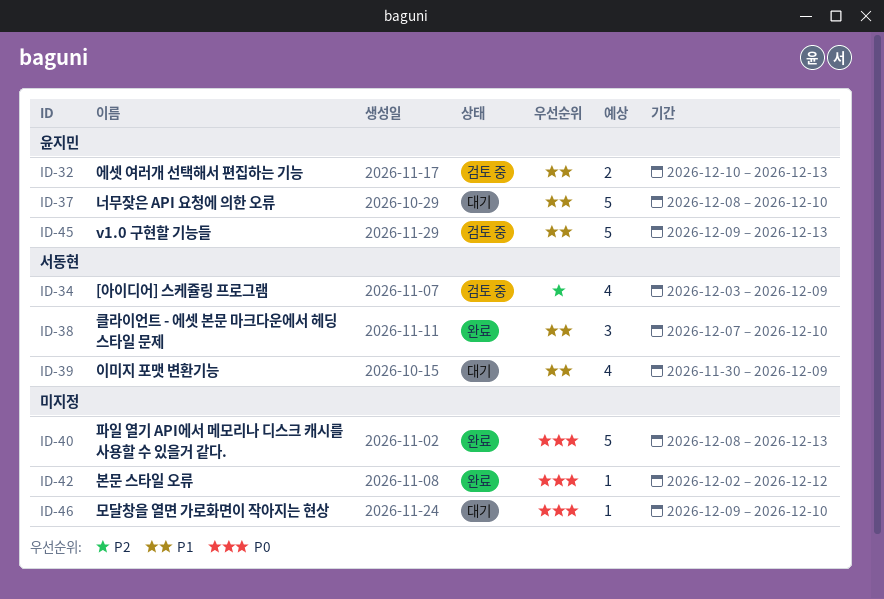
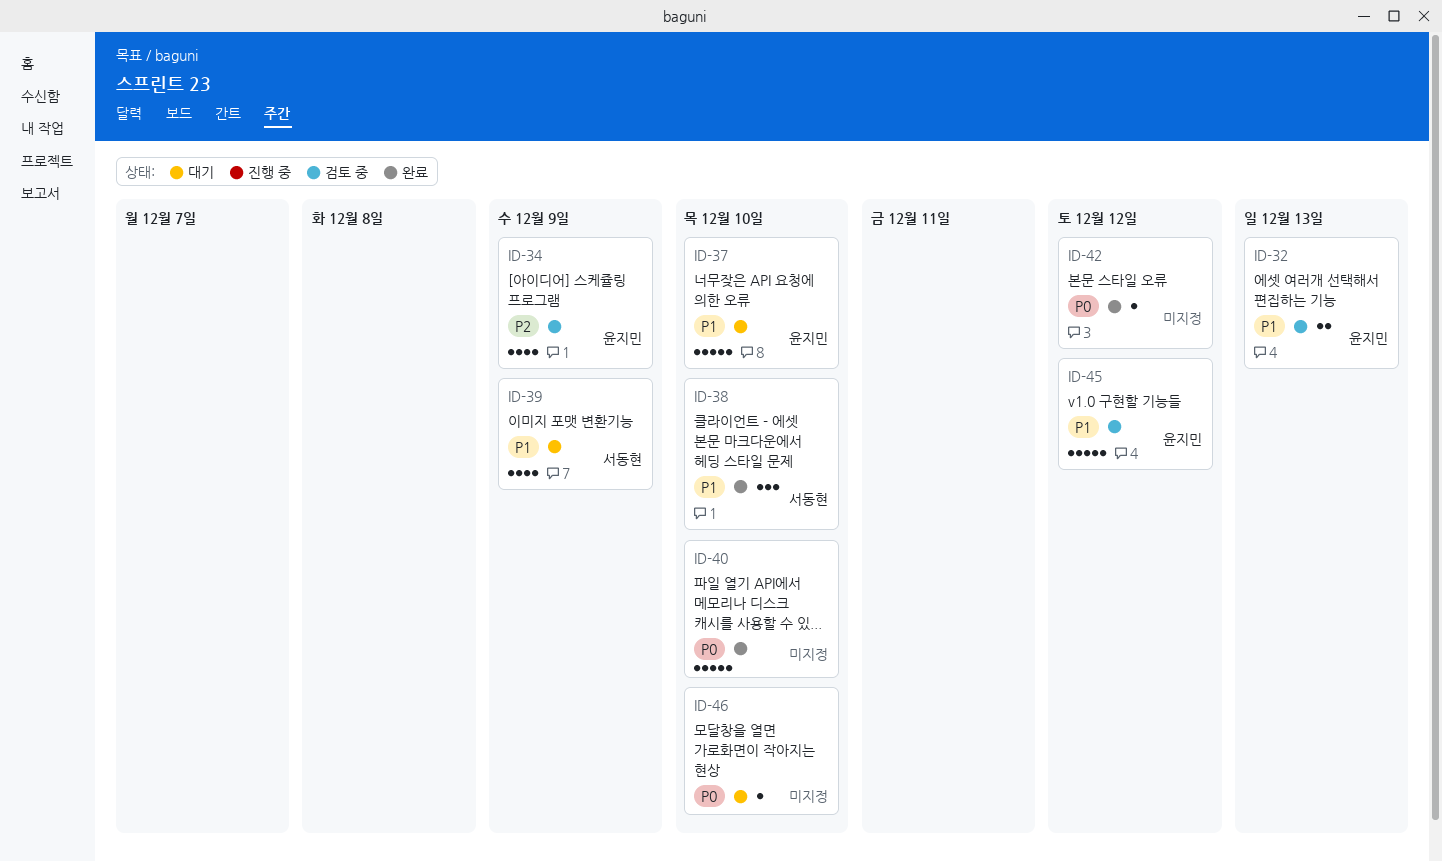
ID-34, owner: 서동현 -> 윤지민
ID-40, due: Dec 13 -> Dec 10
ID-45, due: Dec 13 -> Dec 12

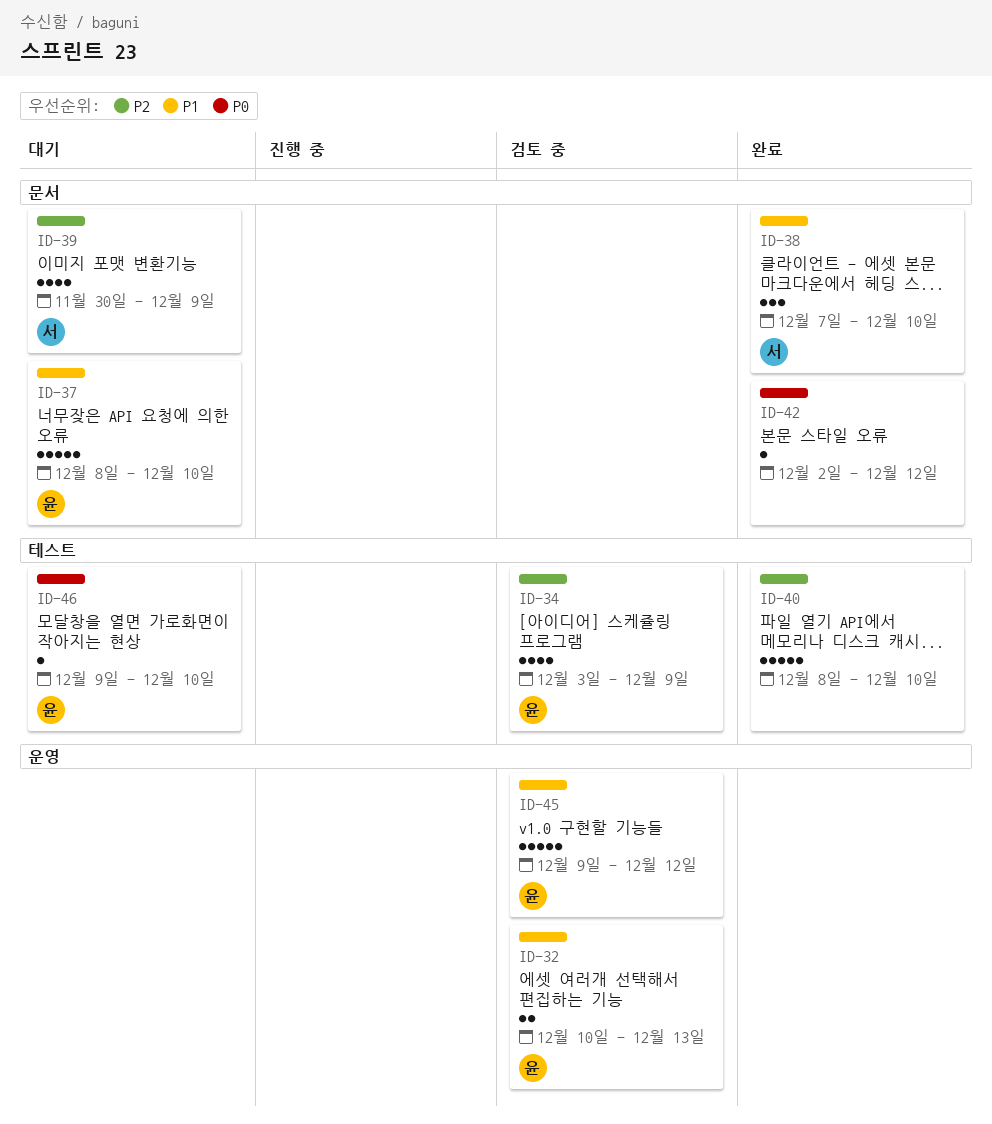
ID-39, priority: P1 -> P2
ID-40, priority: P0 -> P2
ID-46, owner: none -> 윤지민

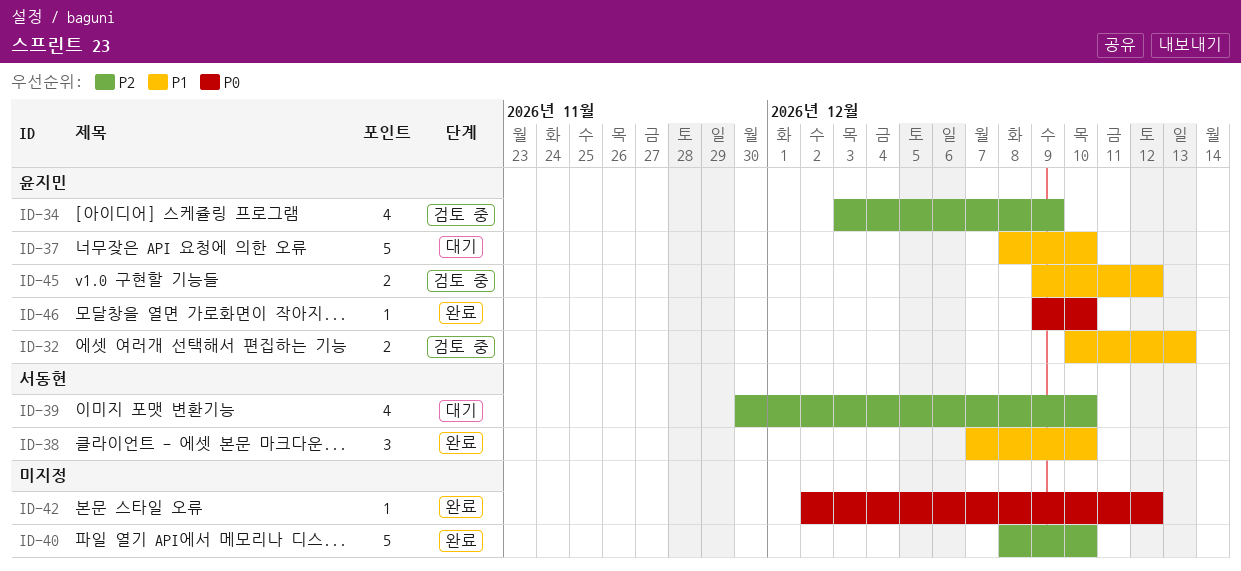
ID-39, due: Dec 9 -> Dec 10
ID-45, estimate: 5 -> 2
ID-46, status: 대기 -> 완료

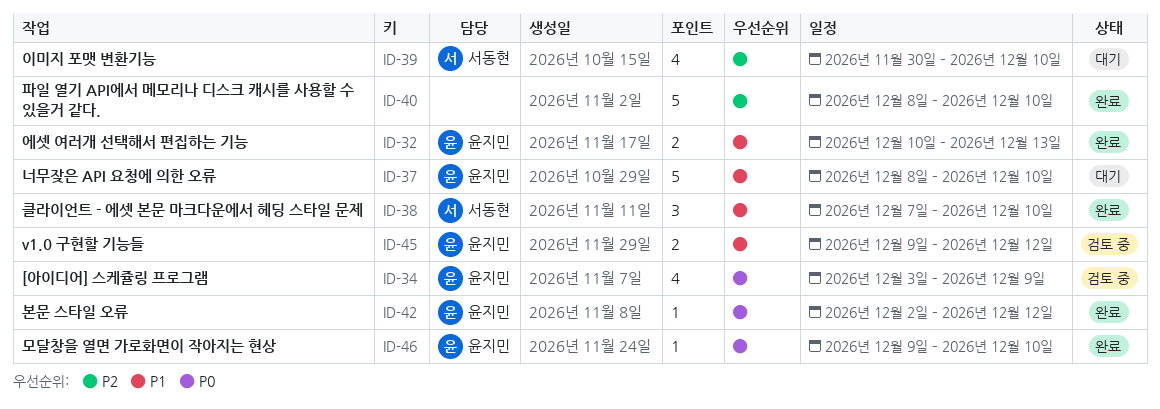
ID-32, status: 검토 중 -> 완료
ID-34, priority: P2 -> P0
ID-42, owner: none -> 윤지민

